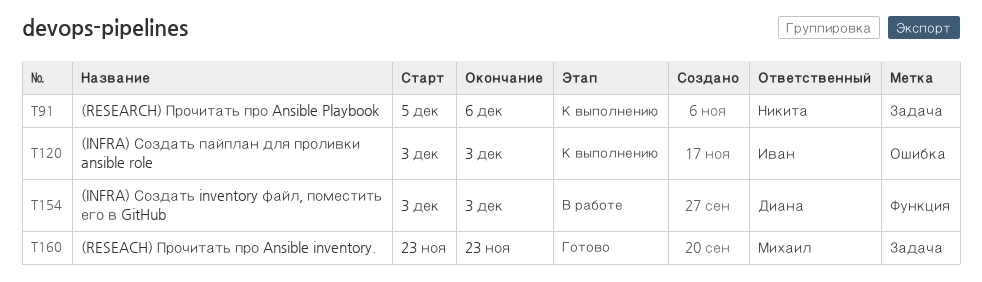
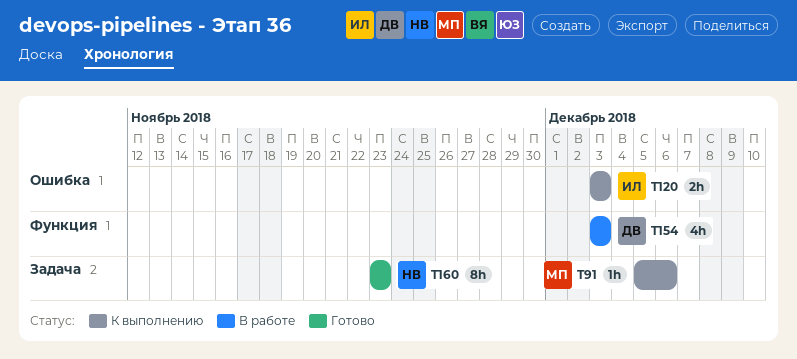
T91, owner: Никита -> Михаил
T160, owner: Михаил -> Никита

